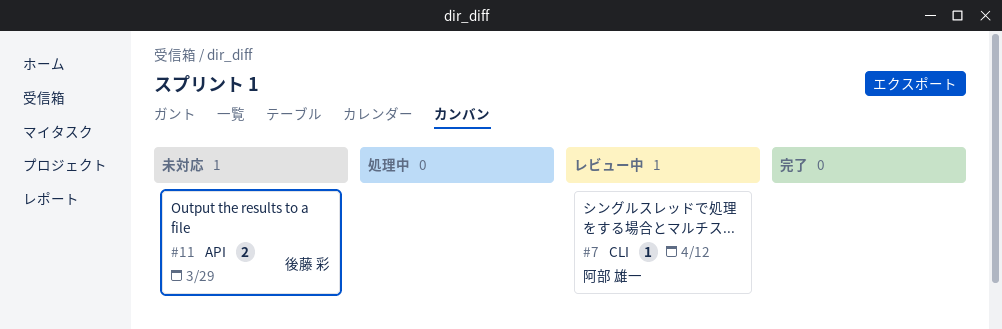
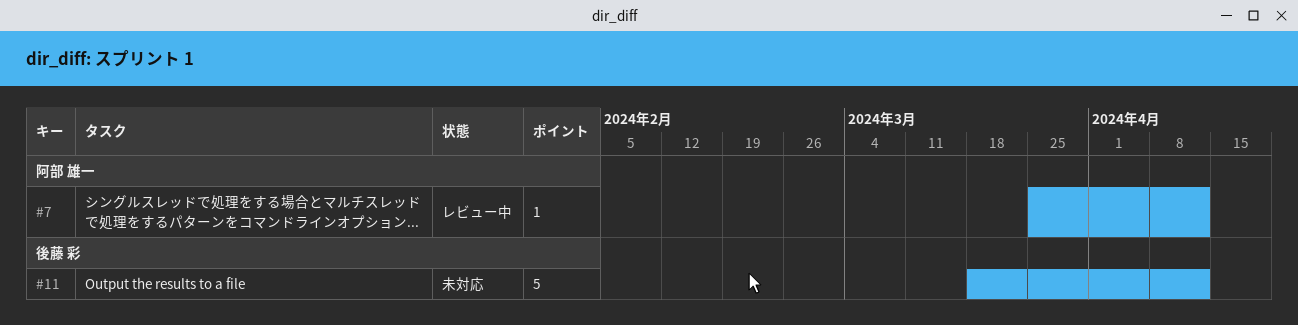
#11, estimate: 2 -> 5
#11, due: Mar 29 -> Apr 12

